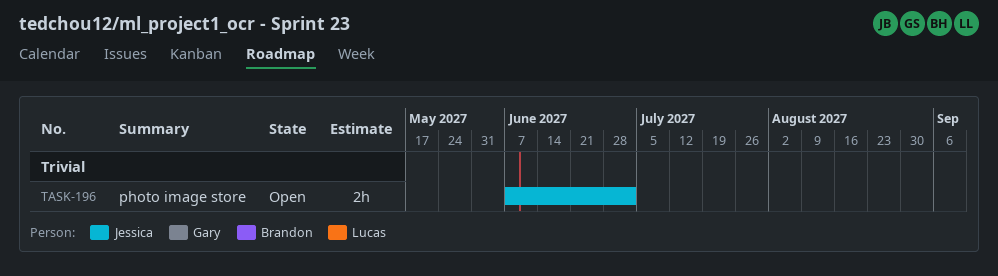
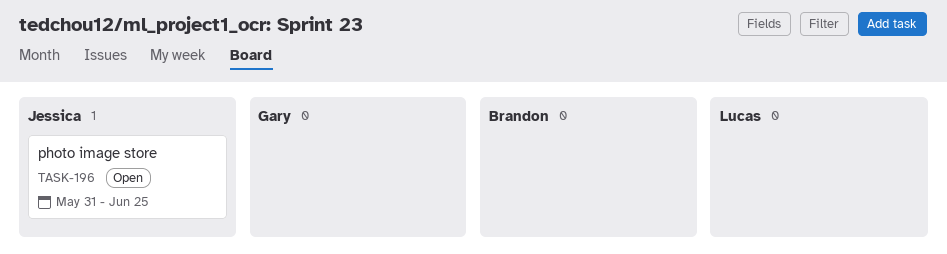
TASK-196, start: Jun 7 -> May 31
TASK-196, due: Jul 2 -> Jun 25

